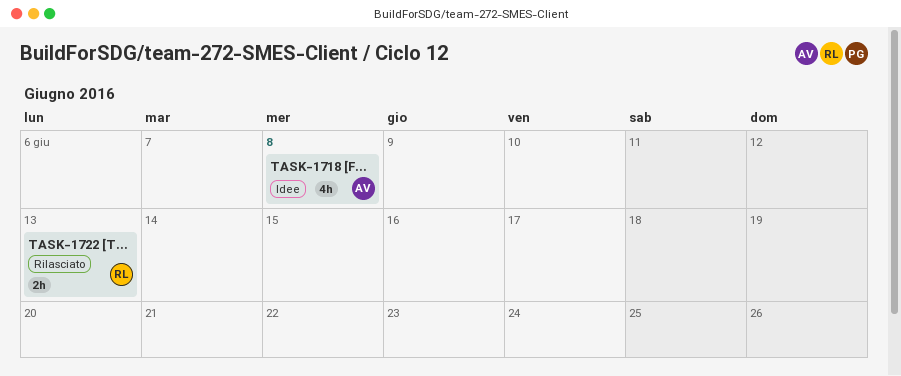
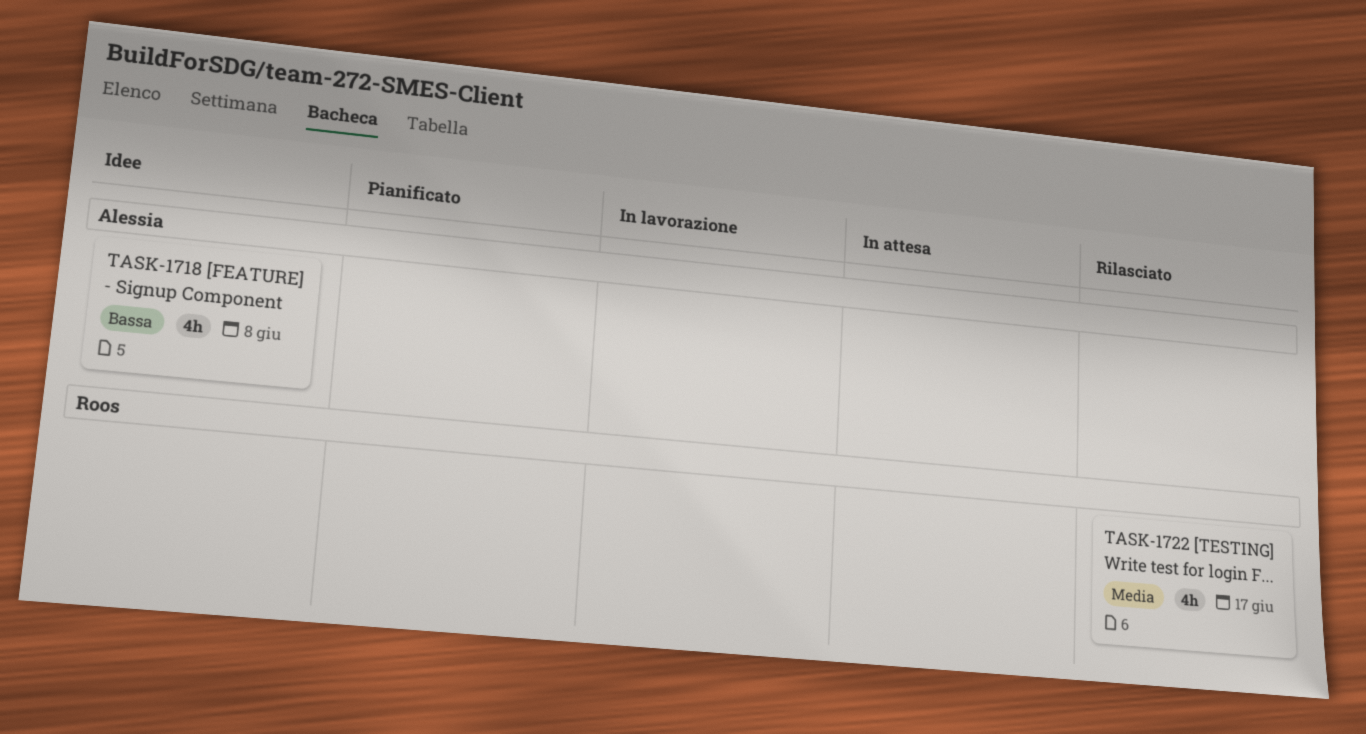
TASK-1722, estimate: 2h -> 4h
TASK-1722, due: Jun 13 -> Jun 17

